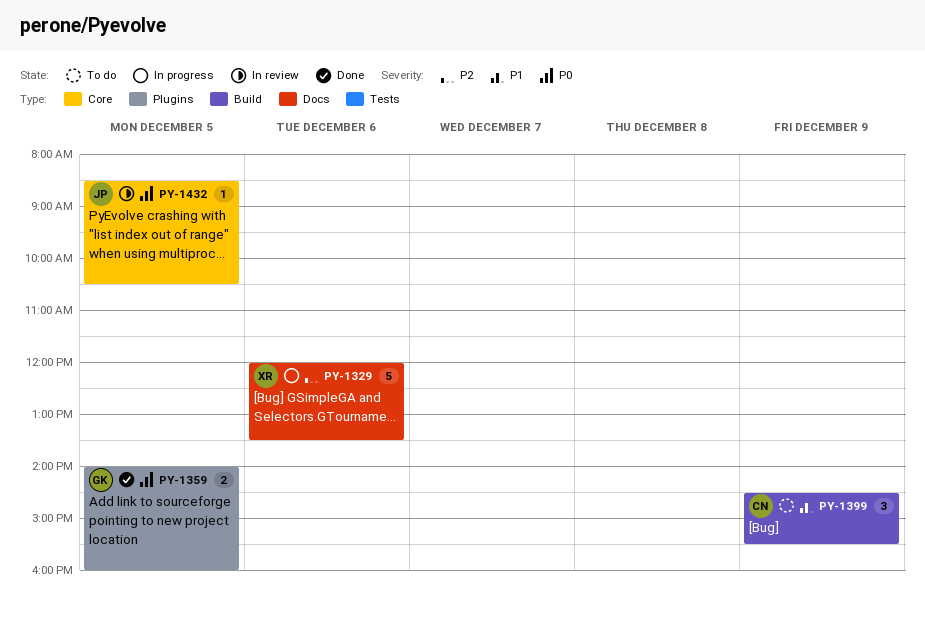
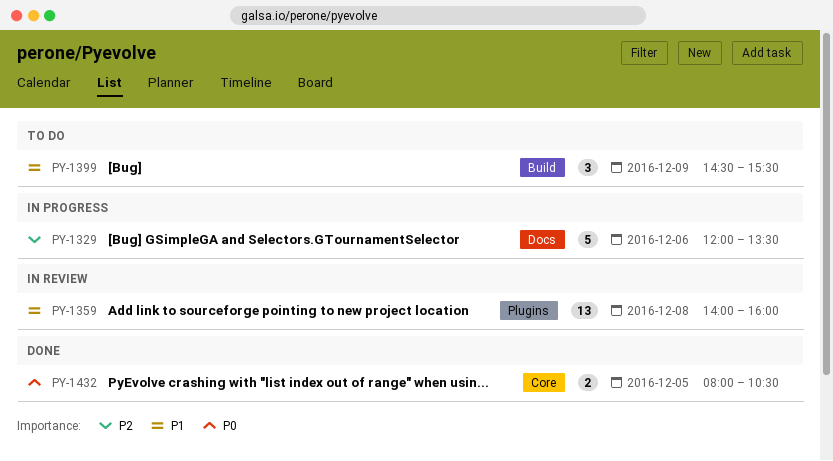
PY-1359, status: Done -> In review
PY-1359, priority: P0 -> P1
PY-1359, estimate: 2 -> 13
PY-1359, day: Dec 5 -> Dec 8
PY-1432, status: In review -> Done
PY-1432, estimate: 1 -> 2
PY-1432, begins: 08:30 -> 08:00

